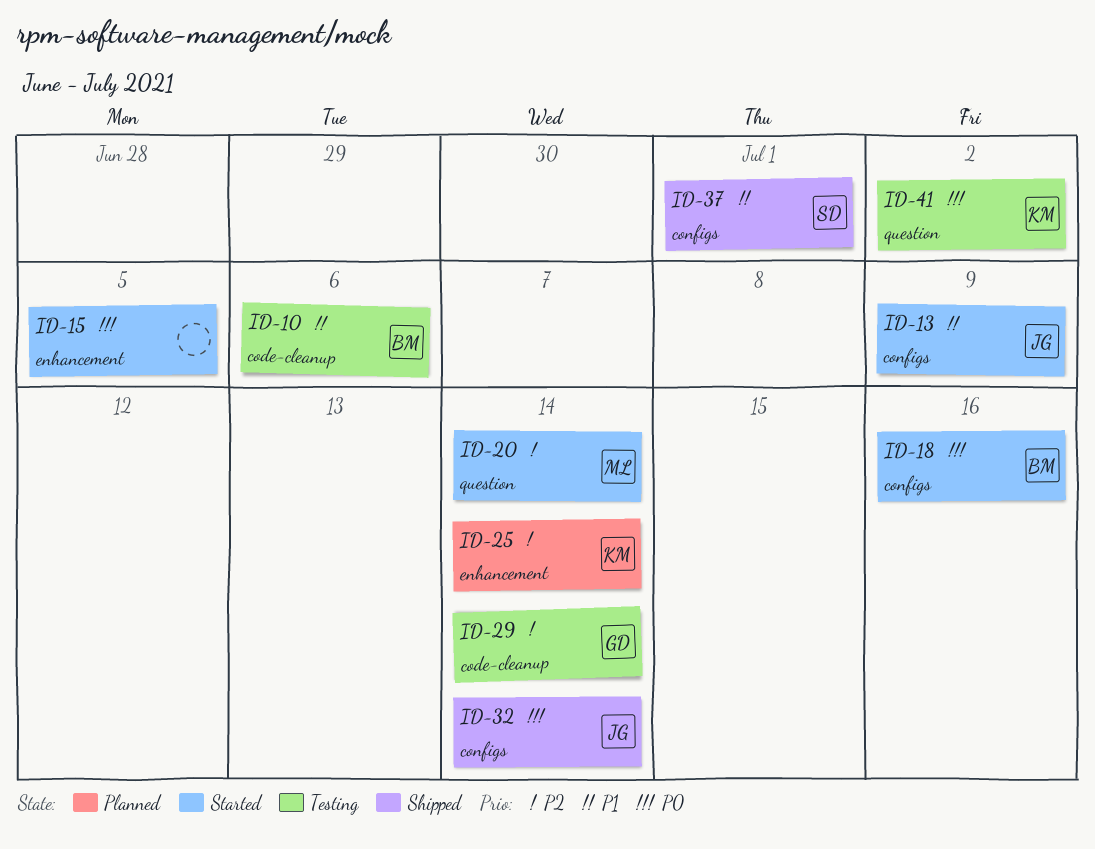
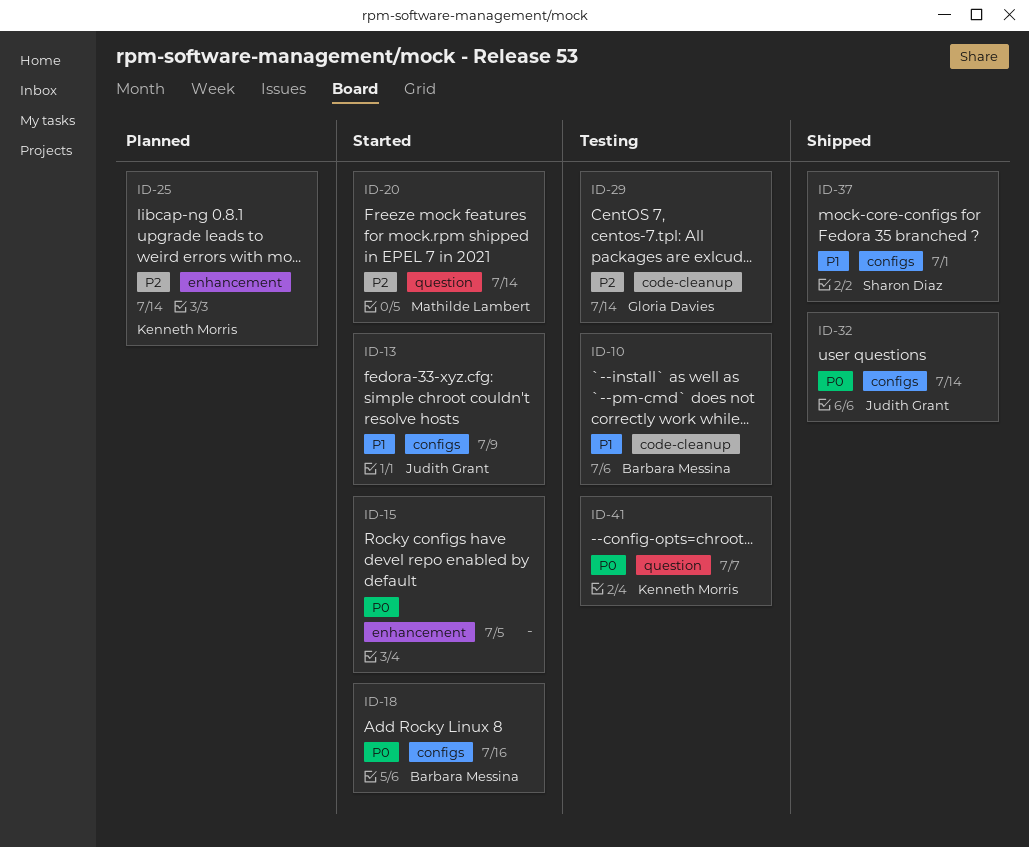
ID-41, due: Jul 2 -> Jul 7

